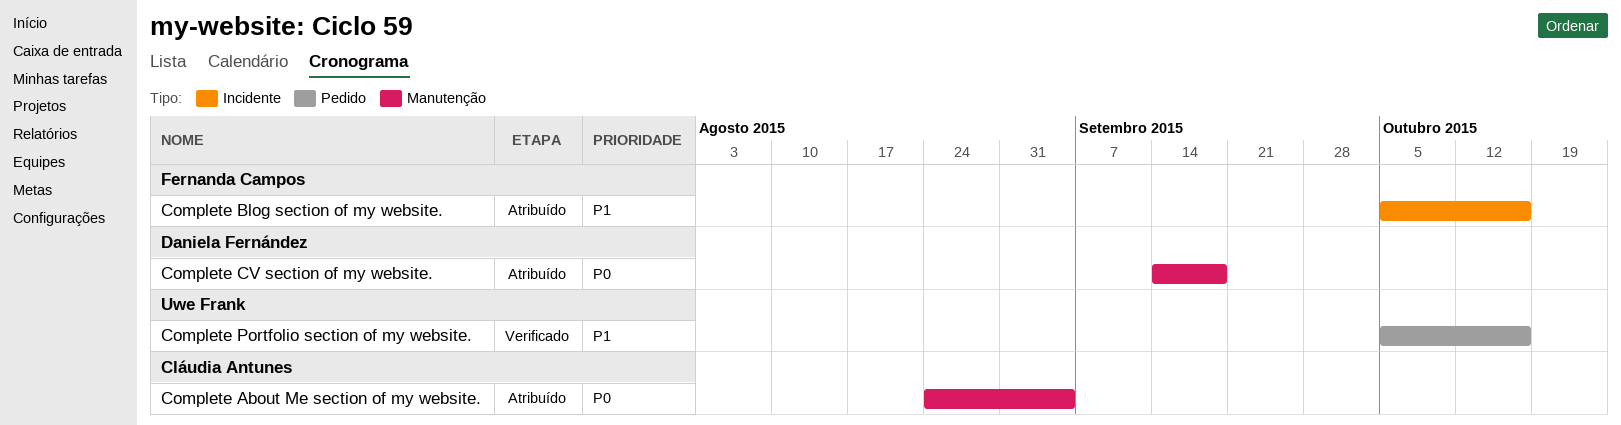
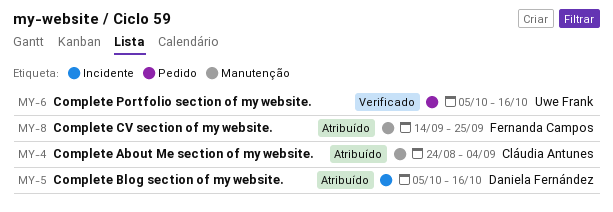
Complete Blog section of my website., owner: Fernanda Campos -> Daniela Fernández
Complete CV section of my website., owner: Daniela Fernández -> Fernanda Campos
Complete CV section of my website., due: Sep 18 -> Sep 25

